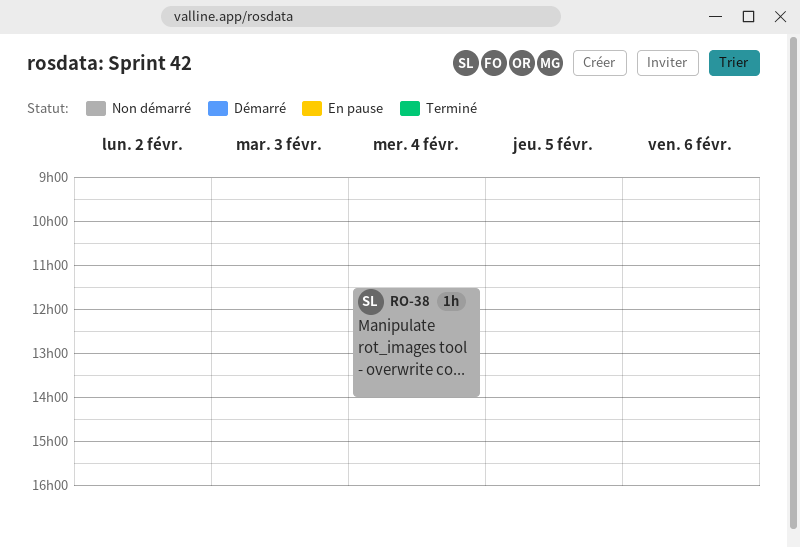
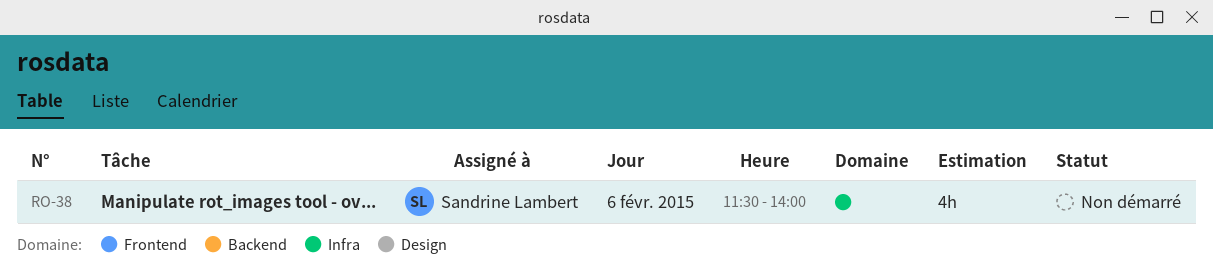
RO-38, estimate: 1h -> 4h
RO-38, day: Feb 4 -> Feb 6

